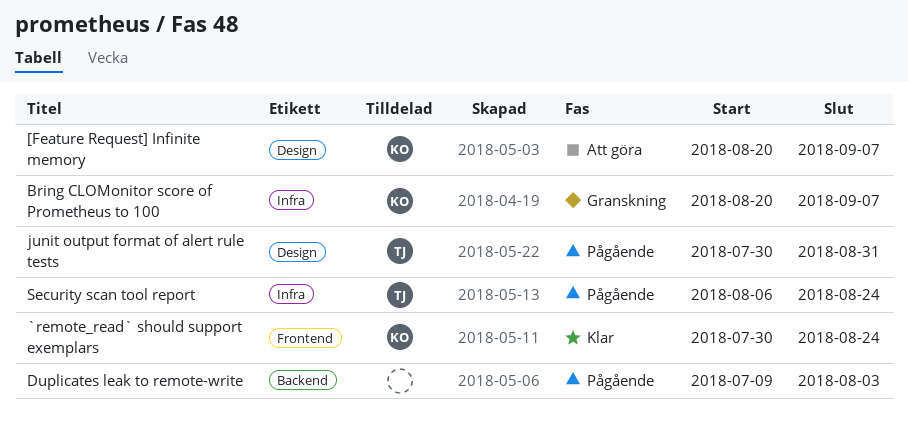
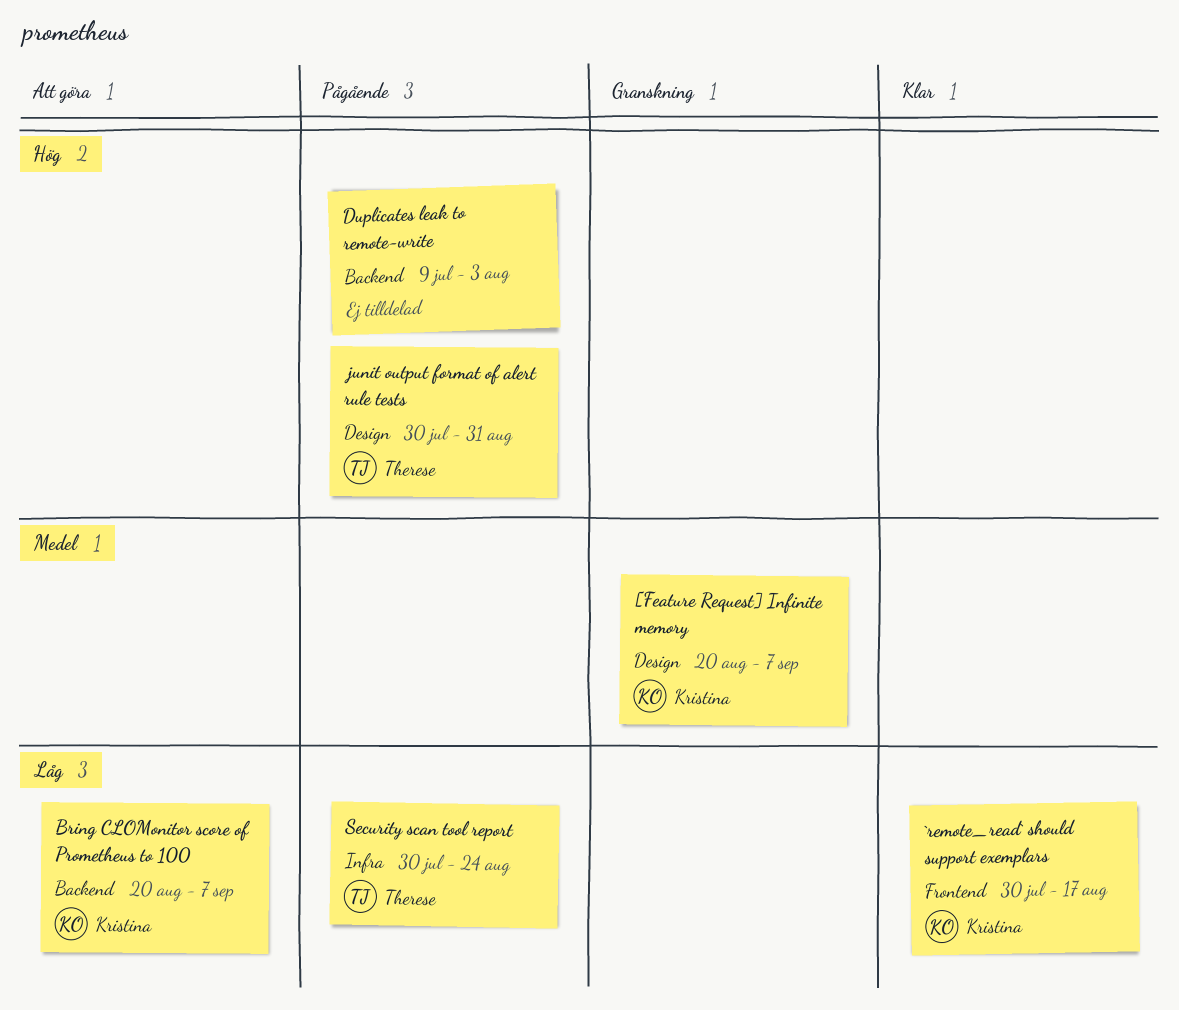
[Feature Request] Infinite memory, status: Att göra -> Granskning
`remote_read` should support exemplars, due: Aug 24 -> Aug 17
Bring CLOMonitor score of Prometheus to 100, status: Granskning -> Att göra
Bring CLOMonitor score of Prometheus to 100, label: Infra -> Backend
Security scan tool report, start: Aug 6 -> Jul 30

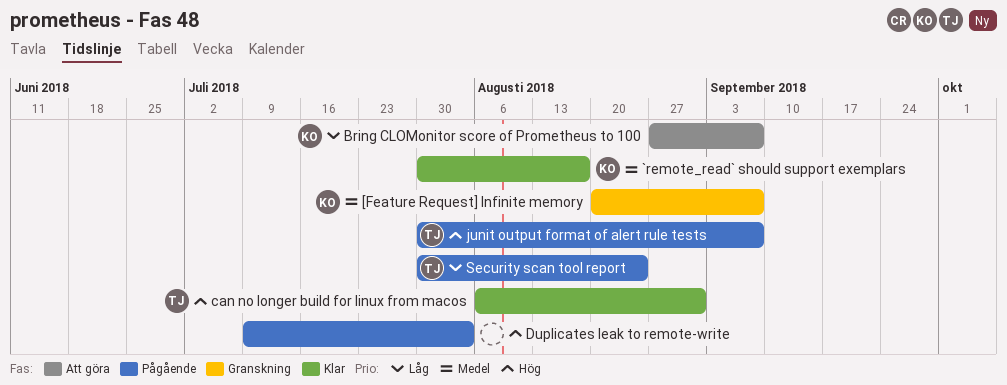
`remote_read` should support exemplars, priority: Låg -> Medel
Bring CLOMonitor score of Prometheus to 100, start: Aug 20 -> Aug 27
can no longer build for linux from macos: none -> present
junit output format of alert rule tests, due: Aug 31 -> Sep 7

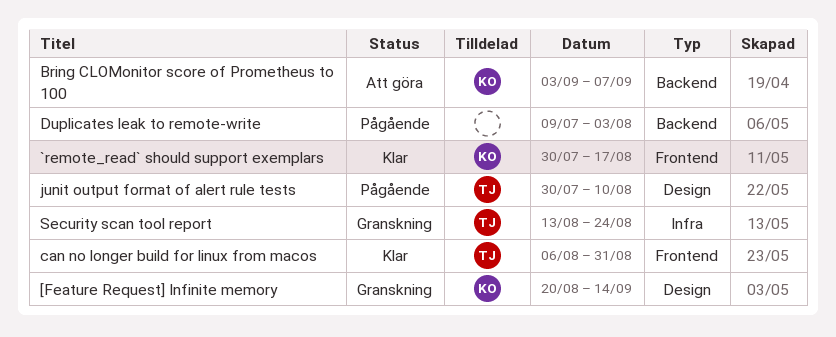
[Feature Request] Infinite memory, due: Sep 7 -> Sep 14
Bring CLOMonitor score of Prometheus to 100, start: Aug 27 -> Sep 3
junit output format of alert rule tests, due: Sep 7 -> Aug 10
Security scan tool report, status: Pågående -> Granskning
Security scan tool report, start: Jul 30 -> Aug 13

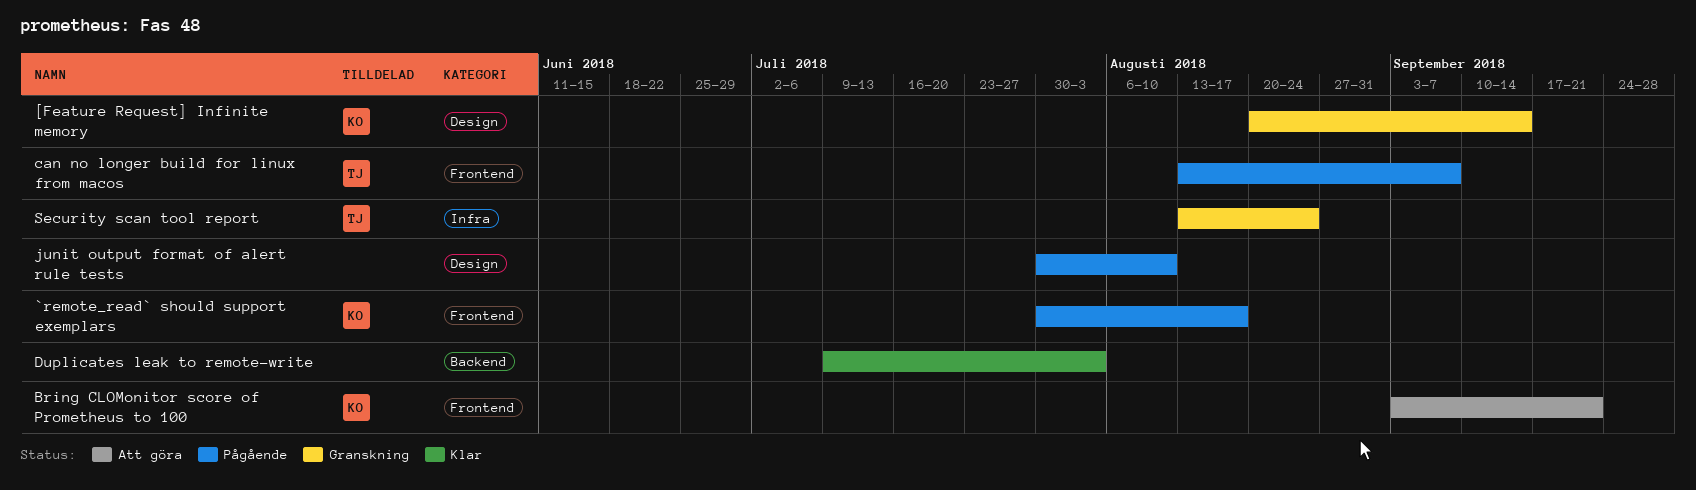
`remote_read` should support exemplars, status: Klar -> Pågående
Bring CLOMonitor score of Prometheus to 100, label: Backend -> Frontend
Bring CLOMonitor score of Prometheus to 100, due: Sep 7 -> Sep 21
can no longer build for linux from macos, status: Klar -> Pågående
can no longer build for linux from macos, start: Aug 6 -> Aug 13
can no longer build for linux from macos, due: Aug 31 -> Sep 7
Duplicates leak to remote-write, status: Pågående -> Klar
junit output format of alert rule tests, owner: TJ -> none

